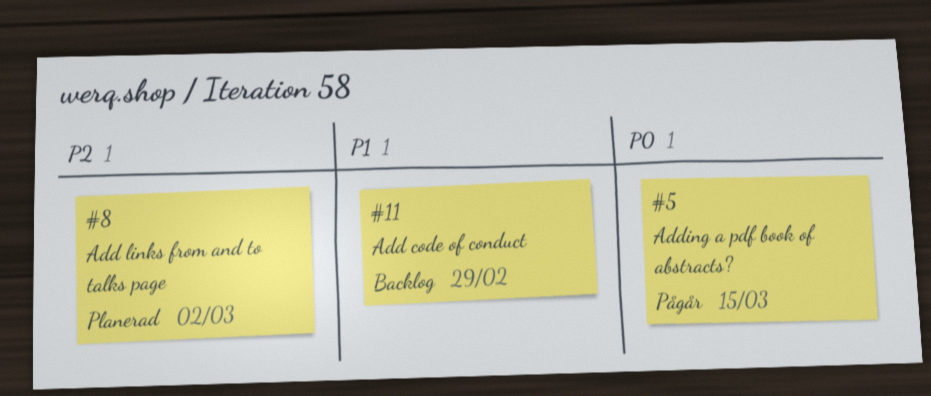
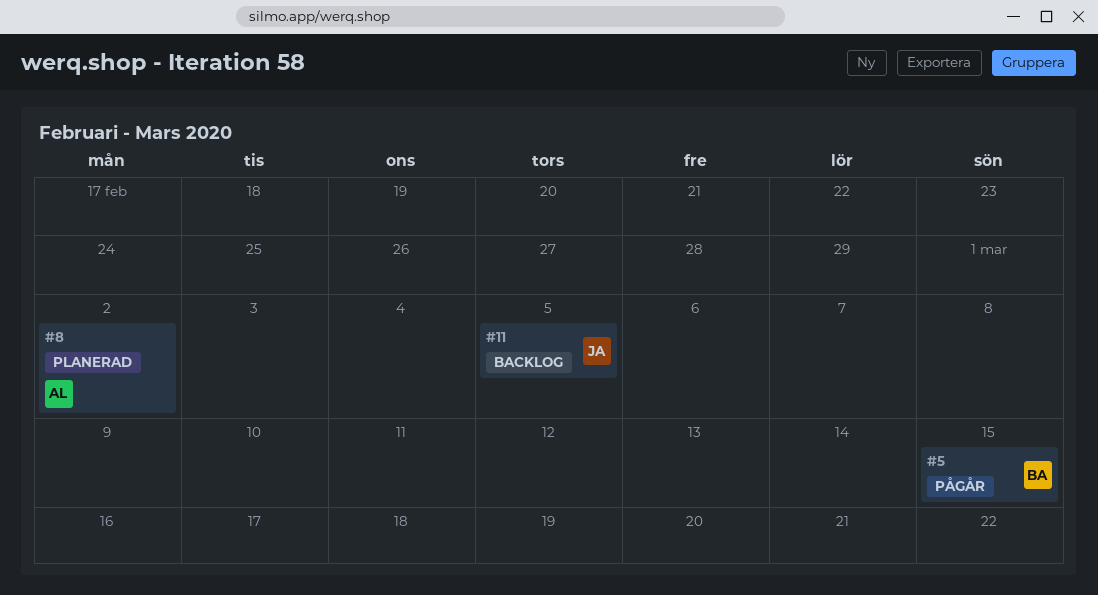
#11, due: Feb 29 -> Mar 5

